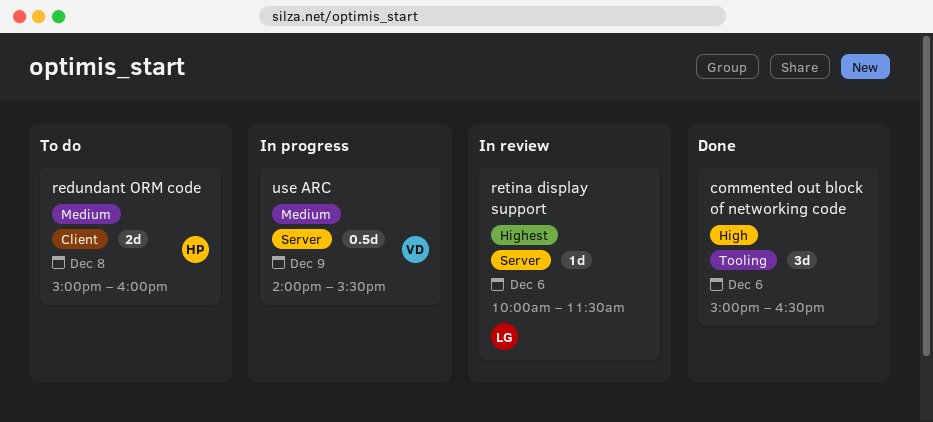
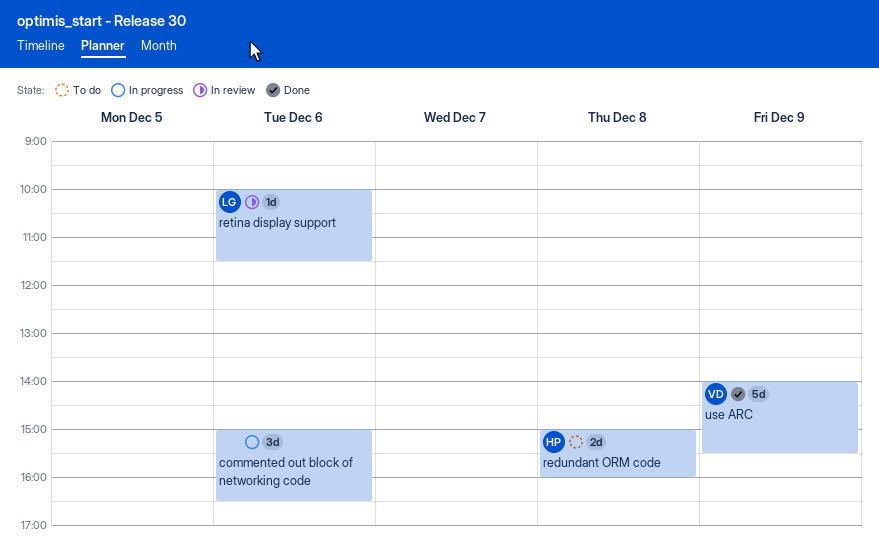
commented out block of networking code, status: Done -> In progress
use ARC, status: In progress -> Done
use ARC, estimate: 0.5d -> 5d

